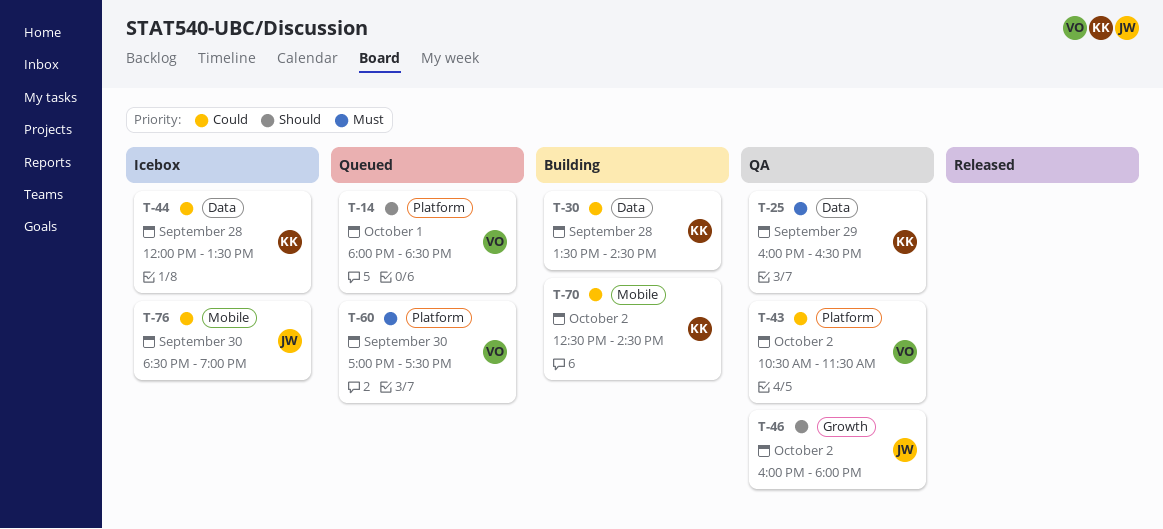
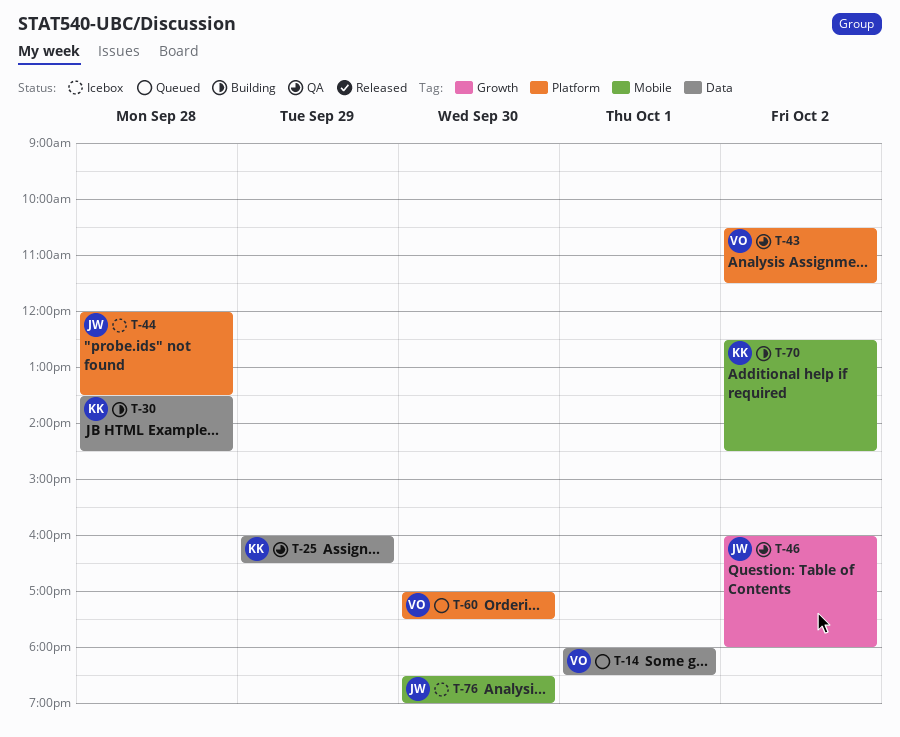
T-14, label: Platform -> Data
T-44, owner: KK -> JW
T-44, label: Data -> Platform

